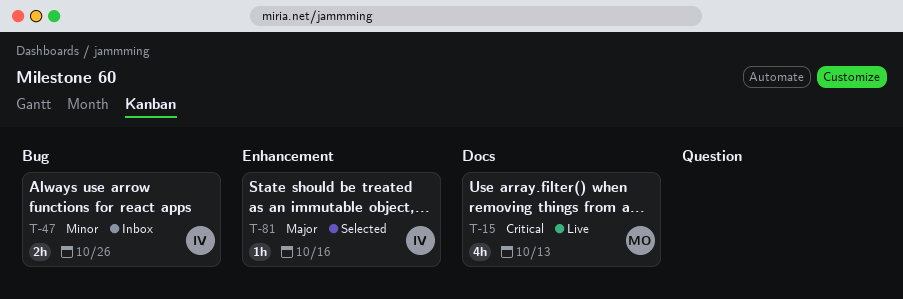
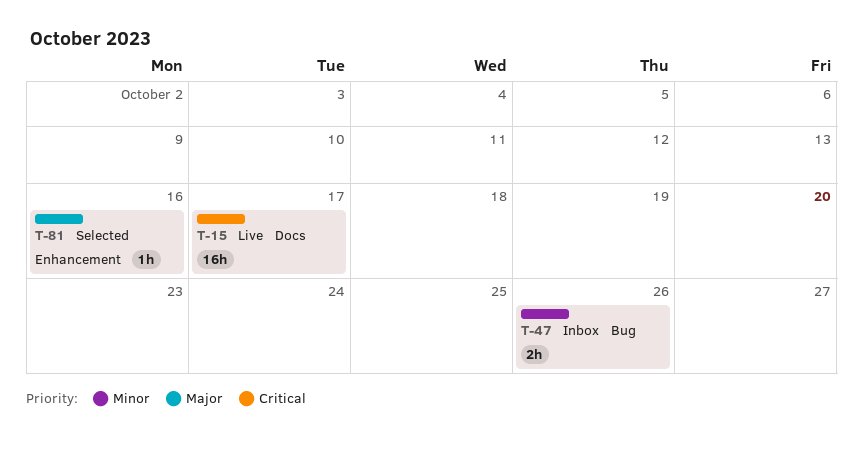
T-15, estimate: 4h -> 16h
T-15, due: Oct 13 -> Oct 17

